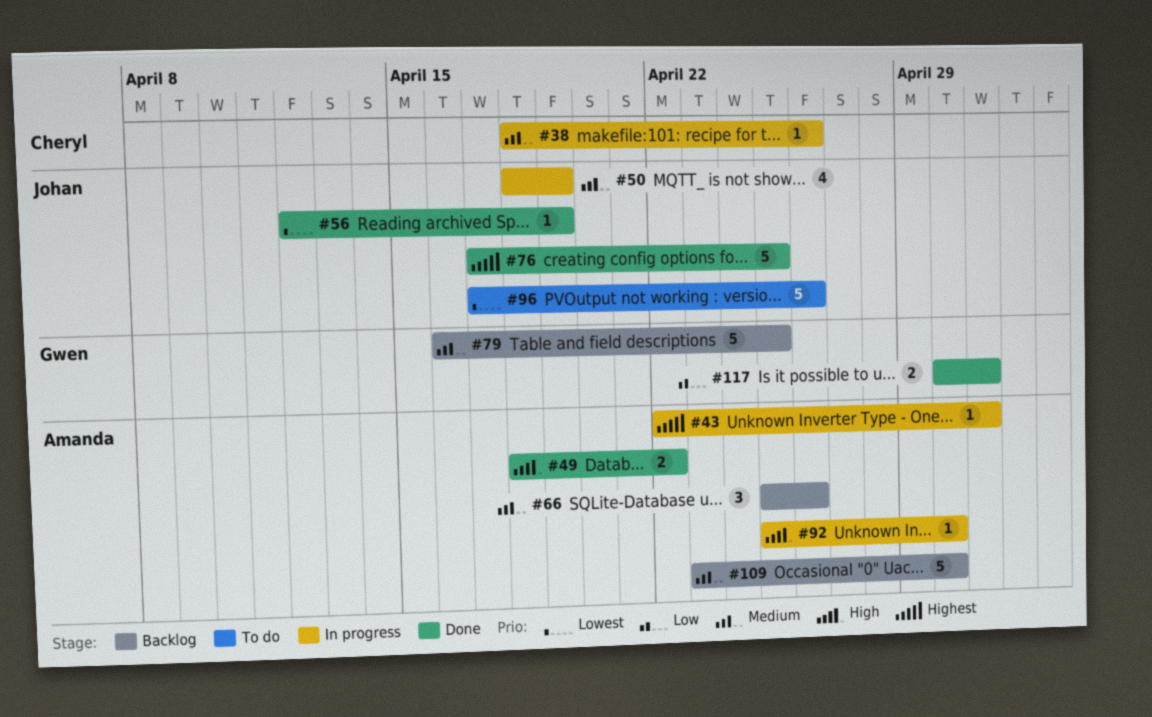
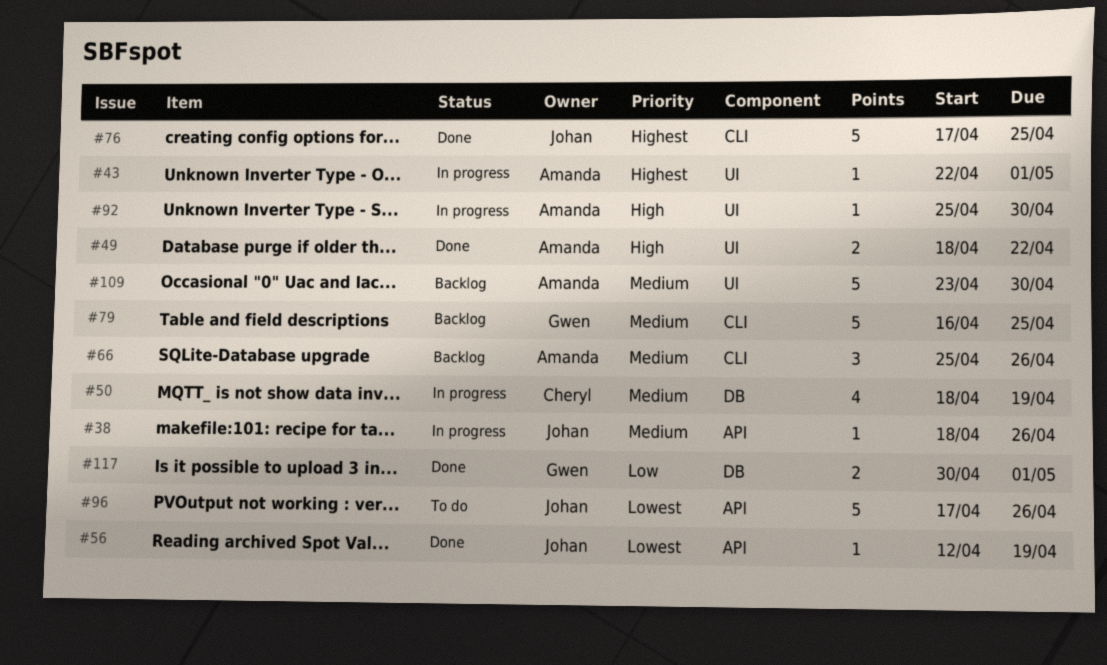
#38, owner: Cheryl -> Johan
#50, owner: Johan -> Cheryl

